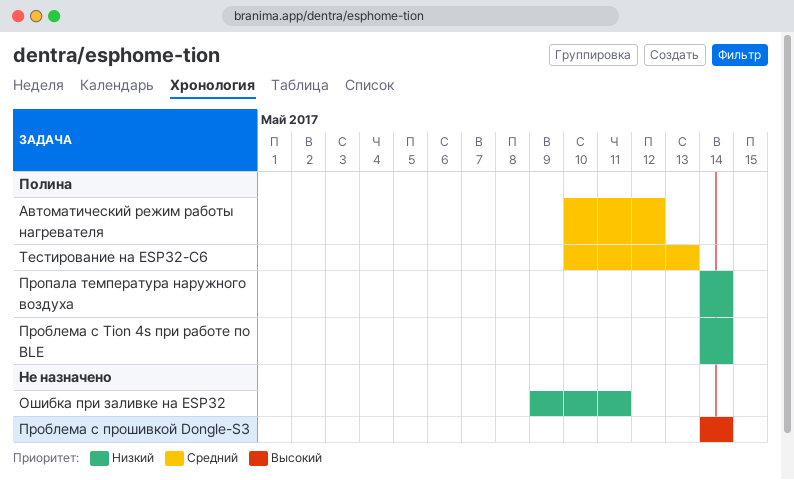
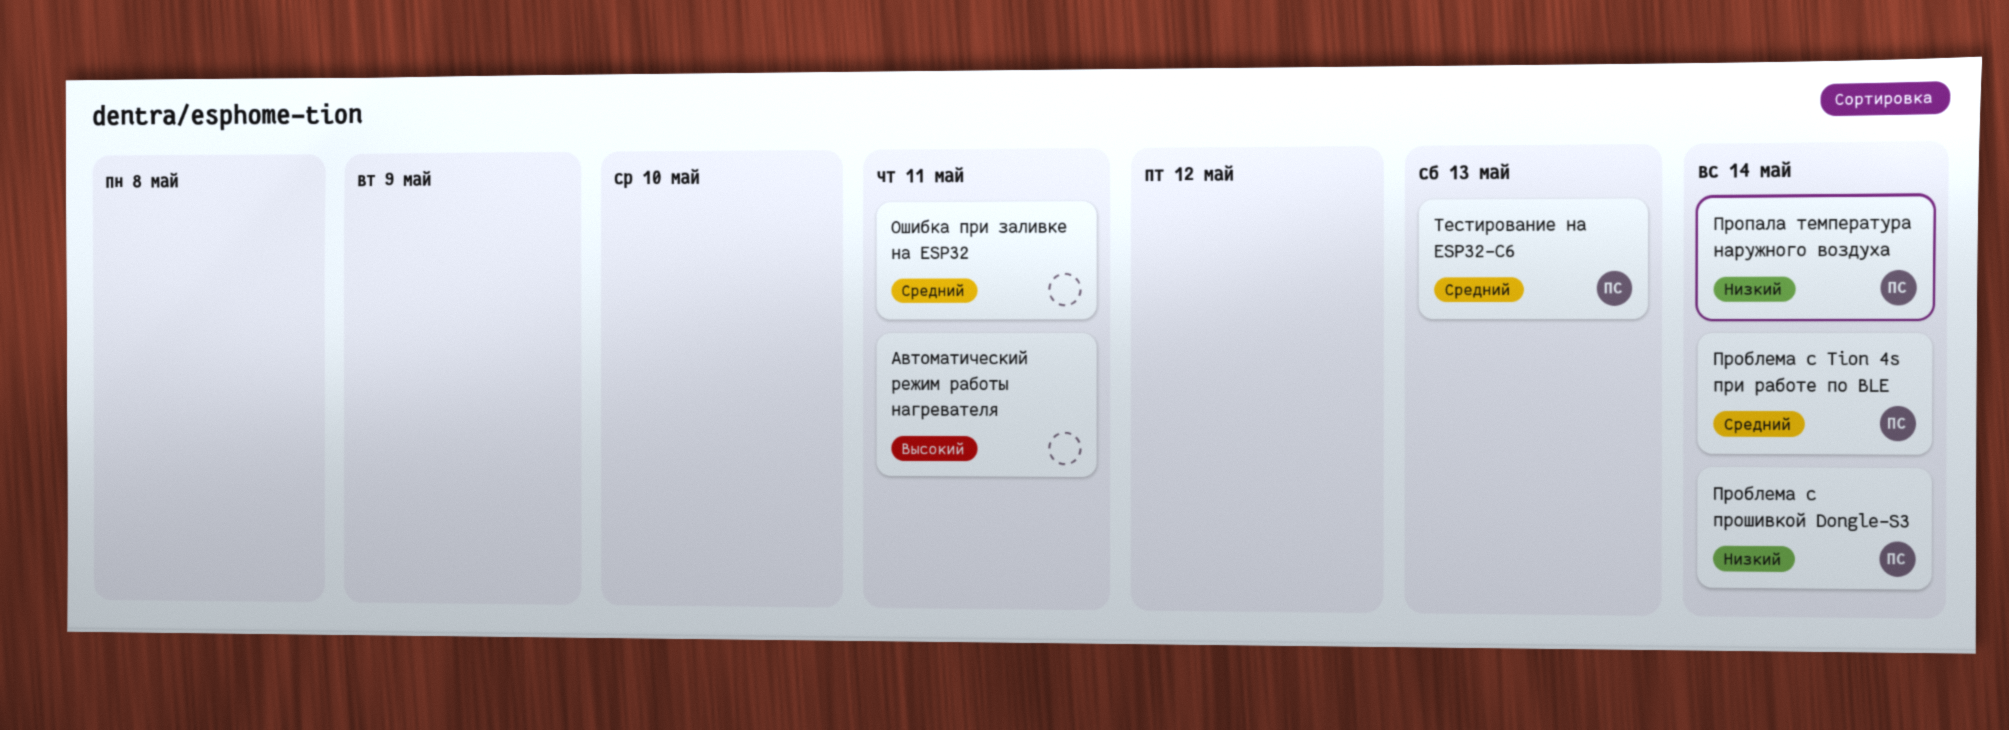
Автоматический режим работы нагревателя, owner: Полина -> none
Автоматический режим работы нагревателя, priority: Средний -> Высокий
Автоматический режим работы нагревателя, due: May 12 -> May 11
Ошибка при заливке на ESP32, priority: Низкий -> Средний
Проблема с Tion 4s при работе по BLE, priority: Низкий -> Средний
Проблема с прошивкой Dongle-S3, owner: none -> Полина
Проблема с прошивкой Dongle-S3, priority: Высокий -> Низкий

